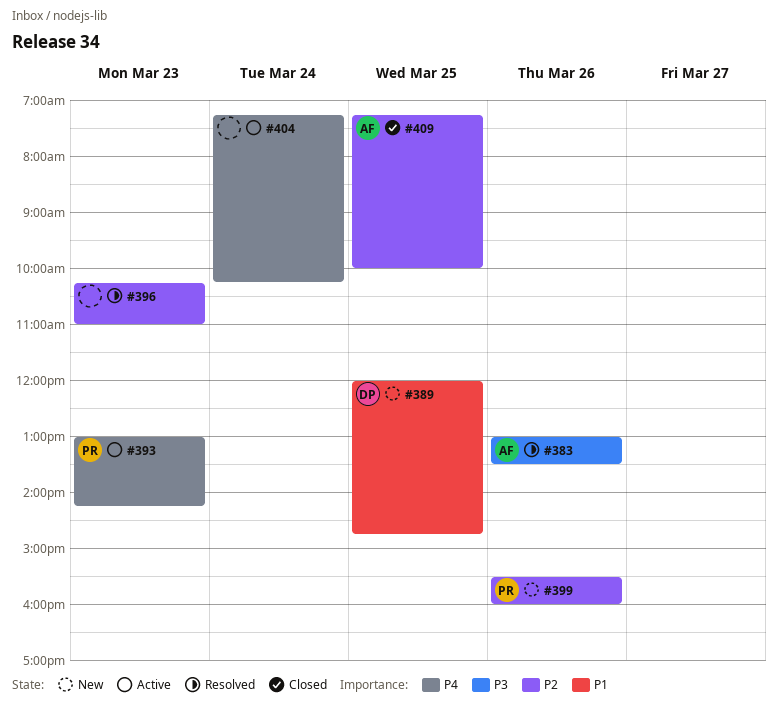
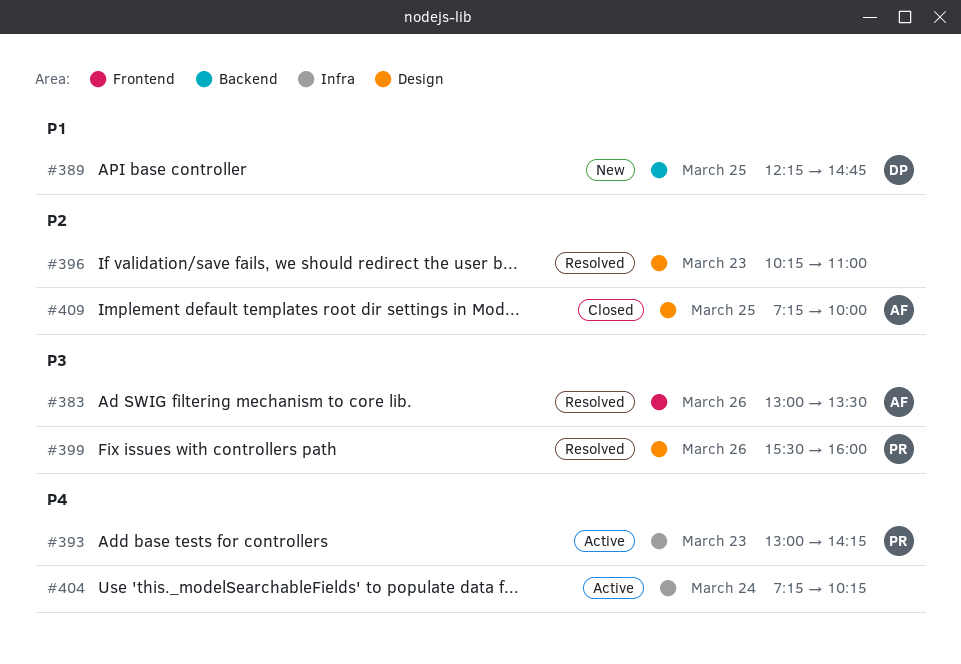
#389, begins: 12:00 -> 12:15
#399, status: New -> Resolved
#399, priority: P2 -> P3

